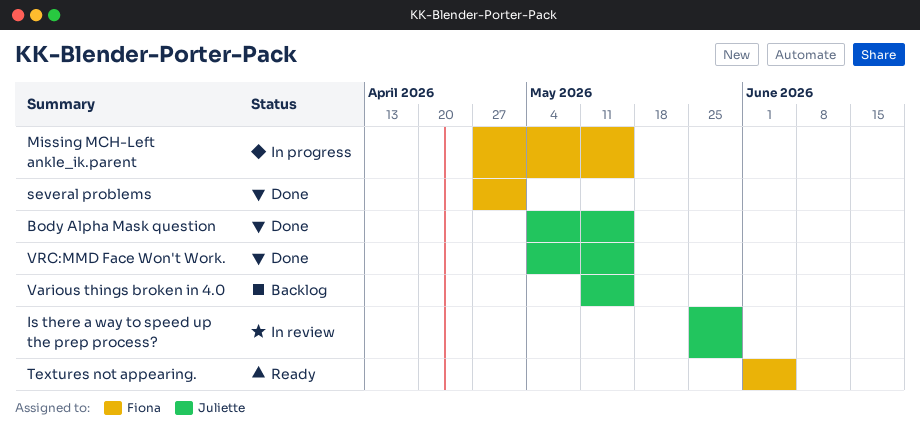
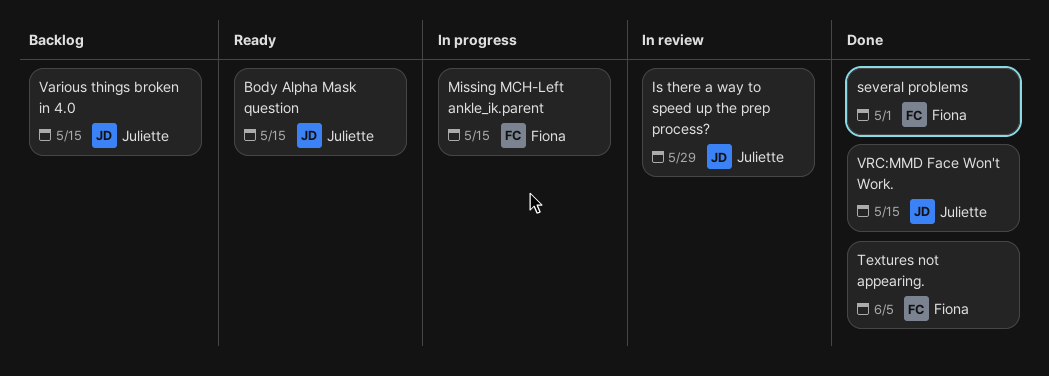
Body Alpha Mask question, status: Done -> Ready
Textures not appearing., status: Ready -> Done

